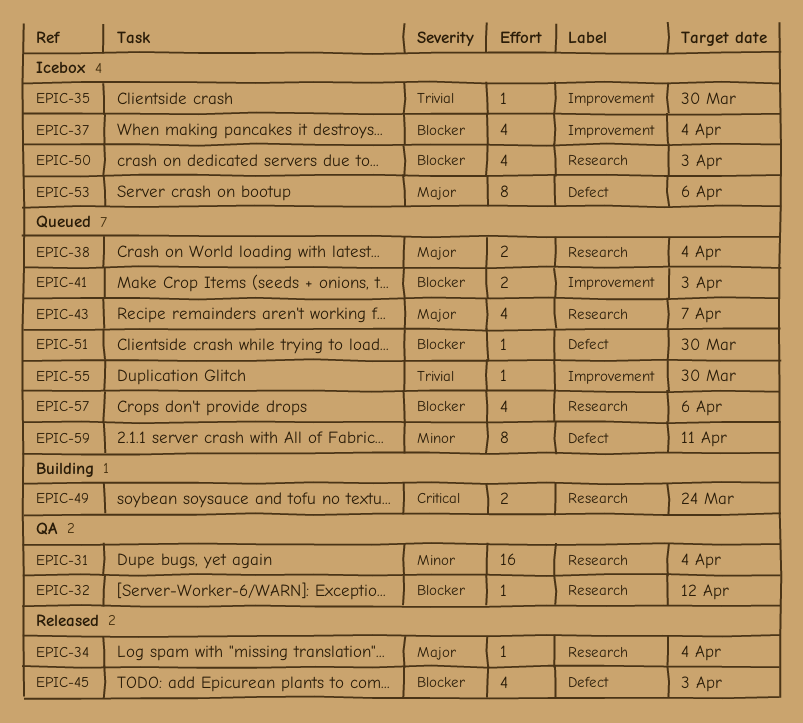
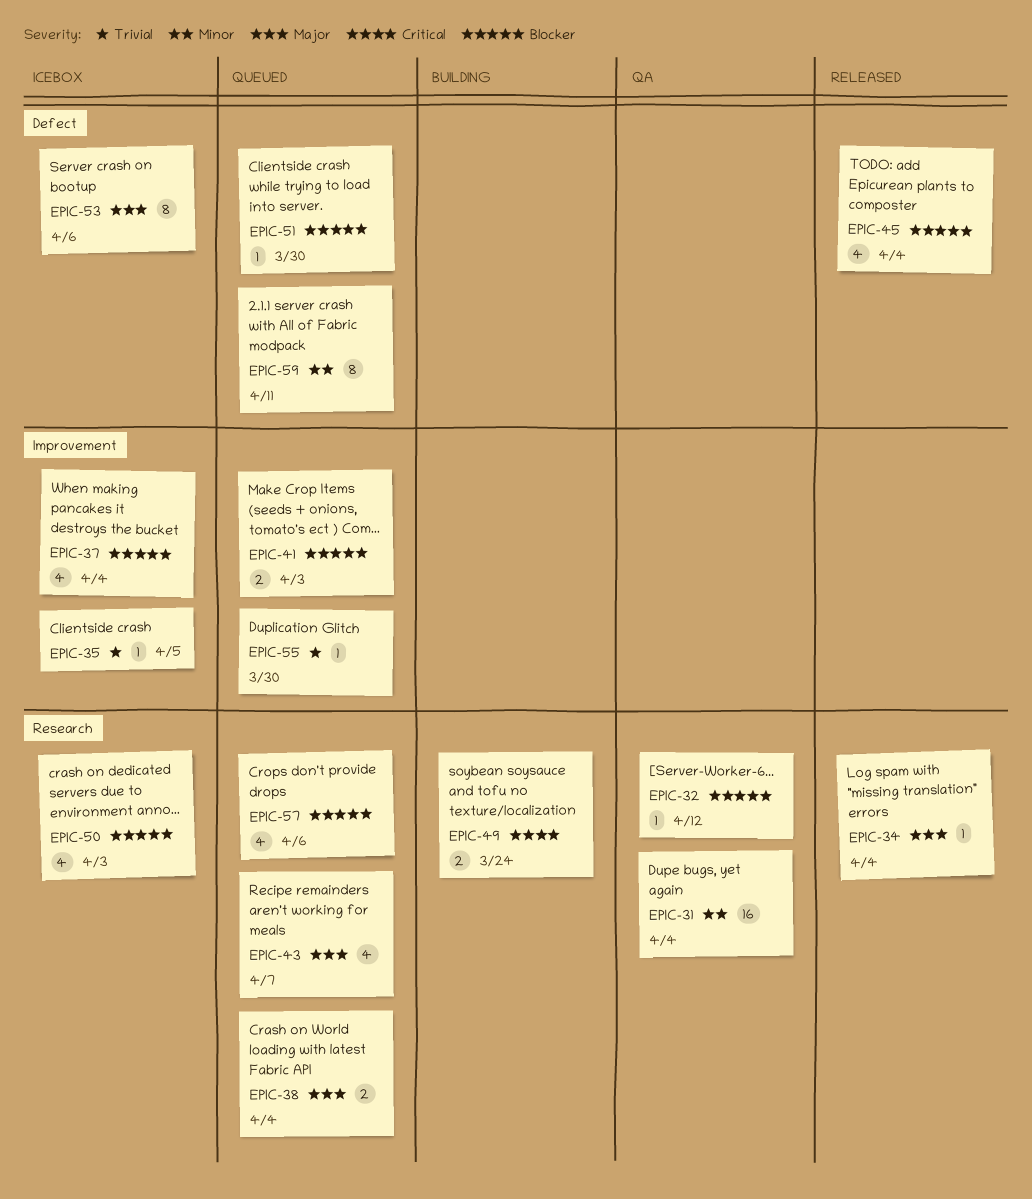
EPIC-35, due: Mar 30 -> Apr 5
EPIC-45, due: Apr 3 -> Apr 4

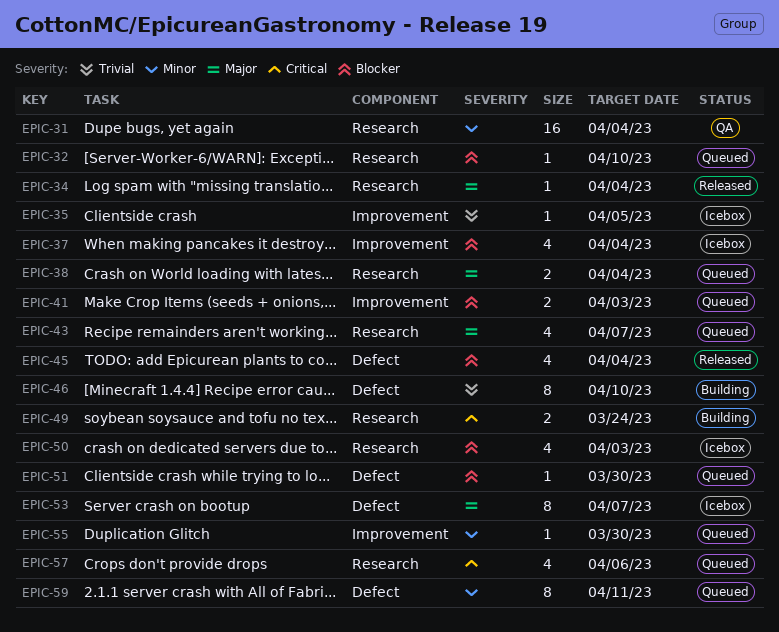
EPIC-32, status: QA -> Queued
EPIC-32, due: Apr 12 -> Apr 10
EPIC-46: none -> present
EPIC-53, due: Apr 6 -> Apr 7
EPIC-55, priority: Trivial -> Minor
EPIC-57, priority: Blocker -> Critical

